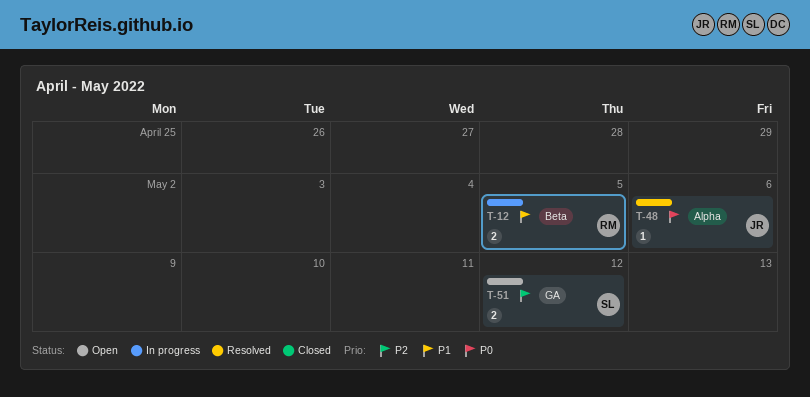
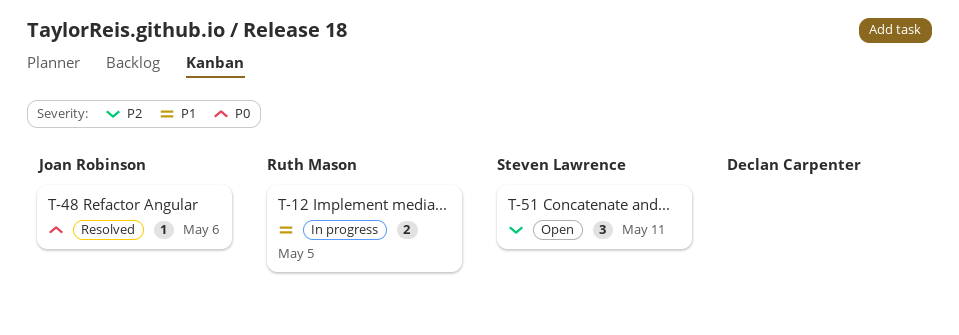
T-51, estimate: 2 -> 3
T-51, due: May 12 -> May 11

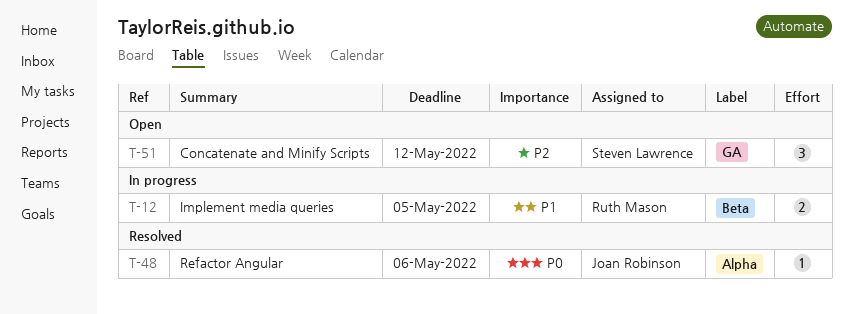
T-51, due: May 11 -> May 12

